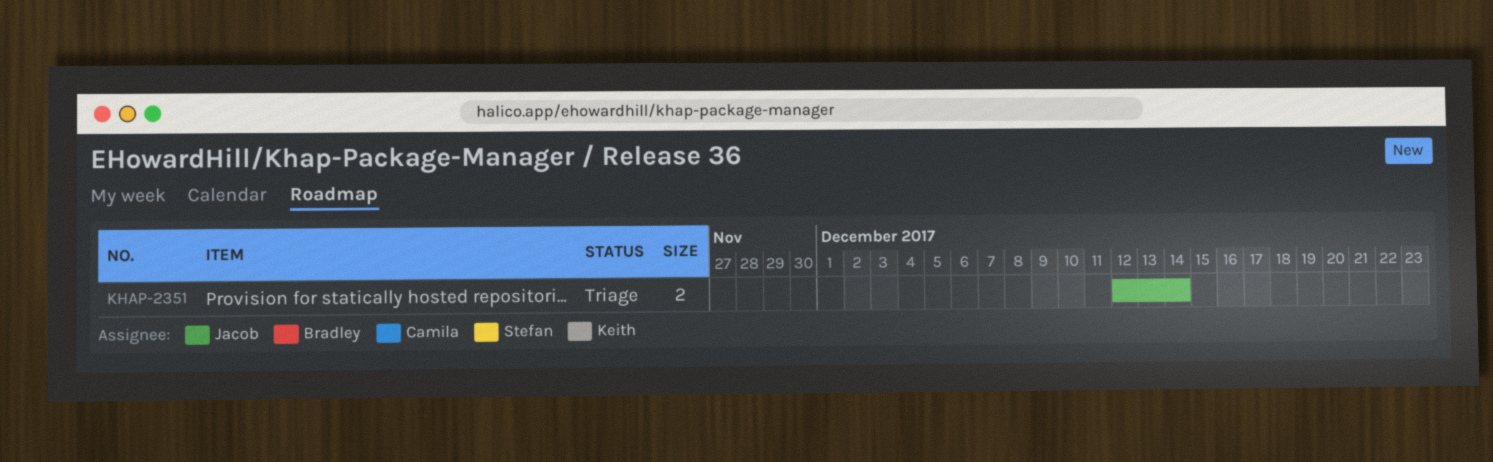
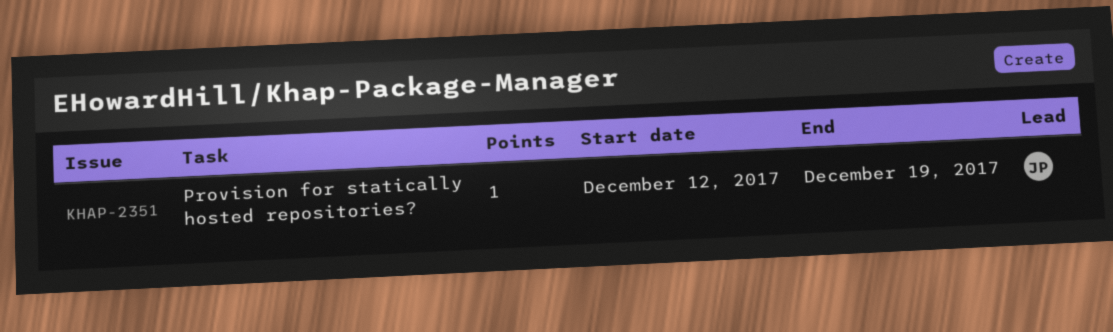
KHAP-2351, estimate: 2 -> 1
KHAP-2351, due: Dec 14 -> Dec 19

